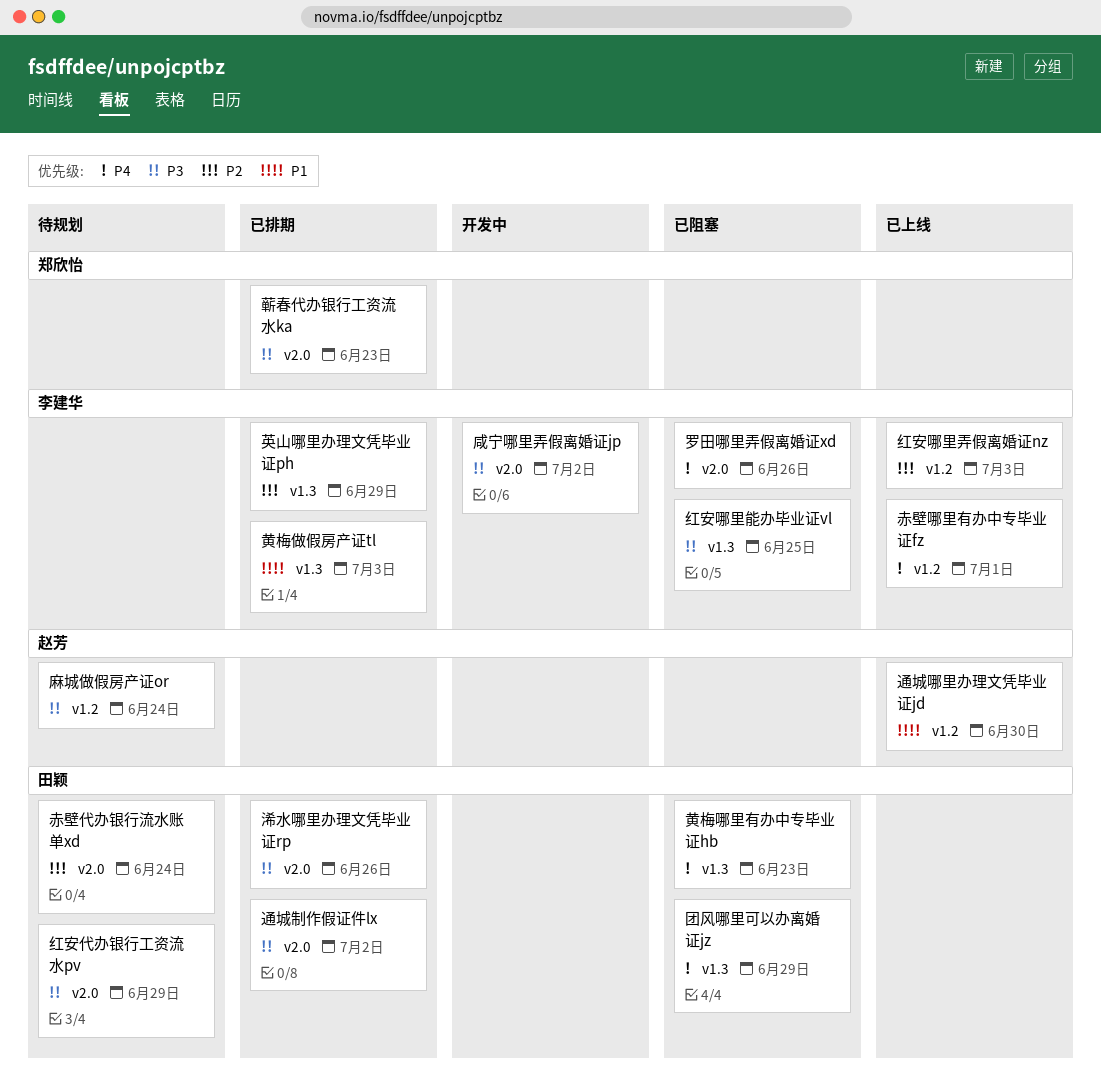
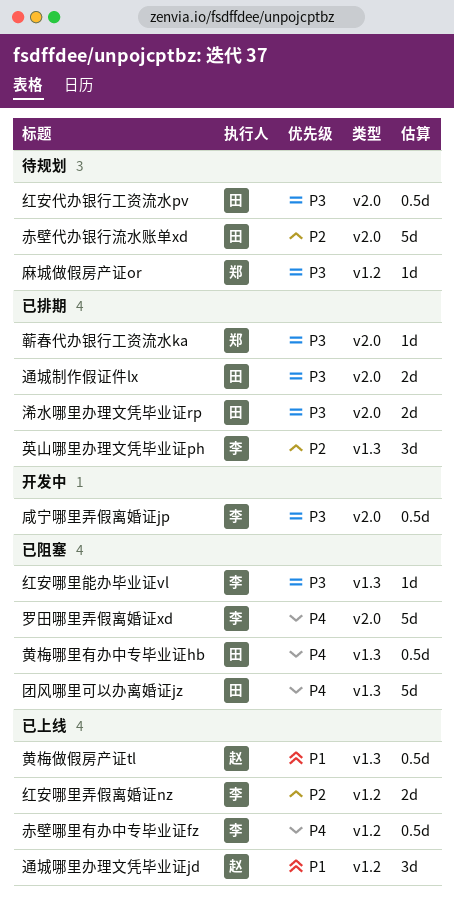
麻城做假房产证or, owner: 赵芳 -> 郑欣怡
黄梅做假房产证tl, status: 已排期 -> 已上线
黄梅做假房产证tl, owner: 李建华 -> 赵芳

